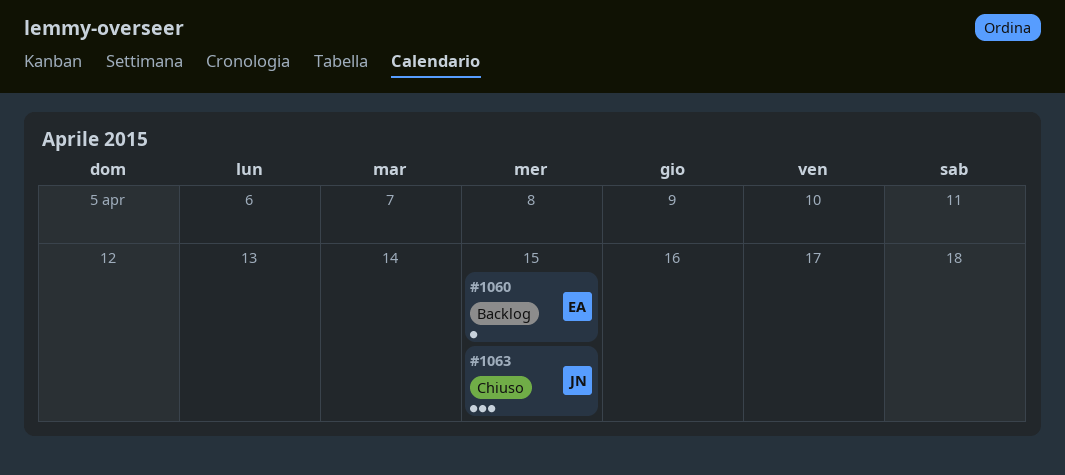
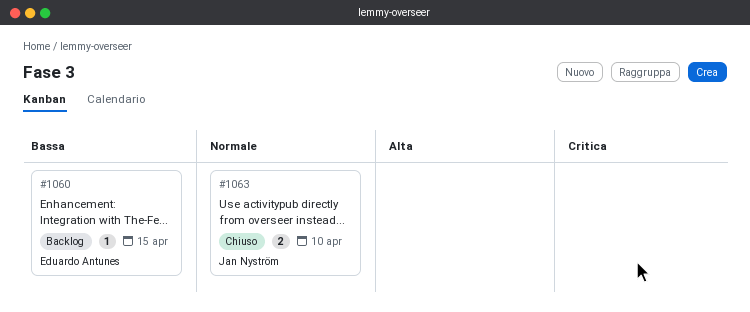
#1063, estimate: 3 -> 2
#1063, due: Apr 15 -> Apr 10

